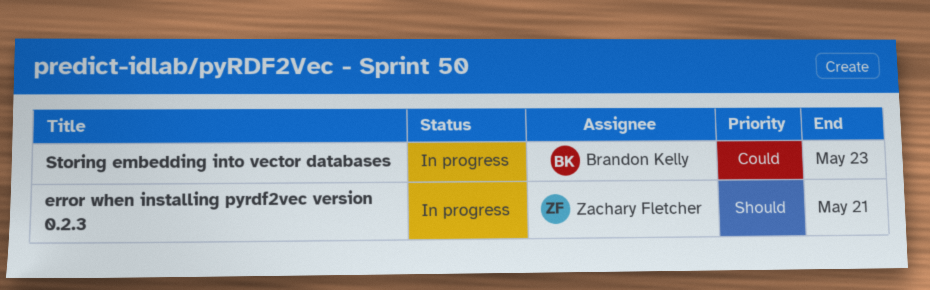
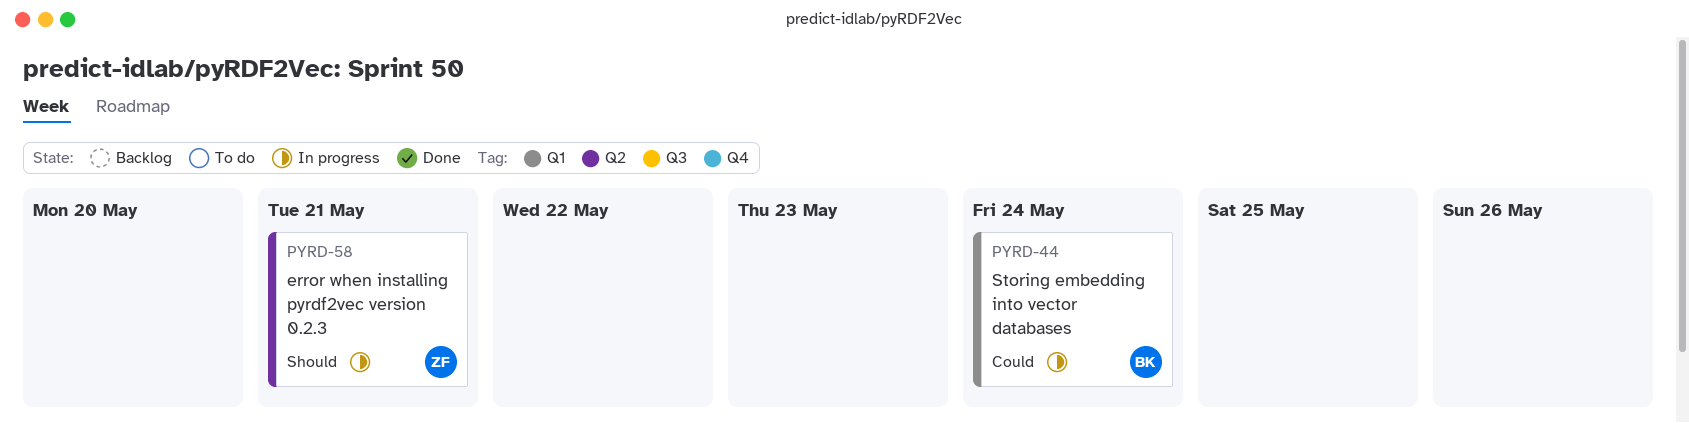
Storing embedding into vector databases, due: May 23 -> May 24

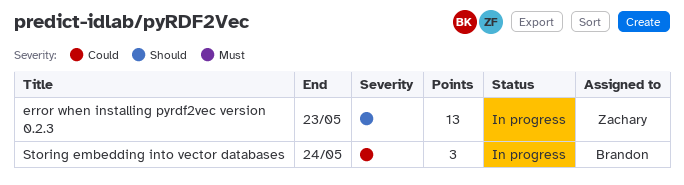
error when installing pyrdf2vec version 0.2.3, due: May 21 -> May 23

